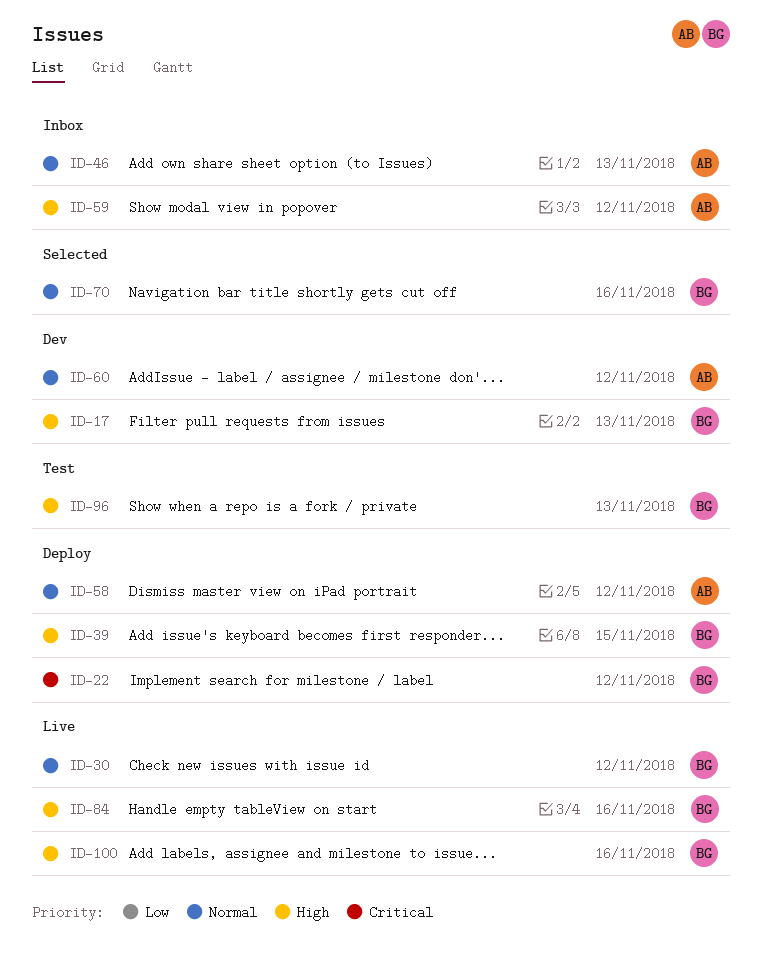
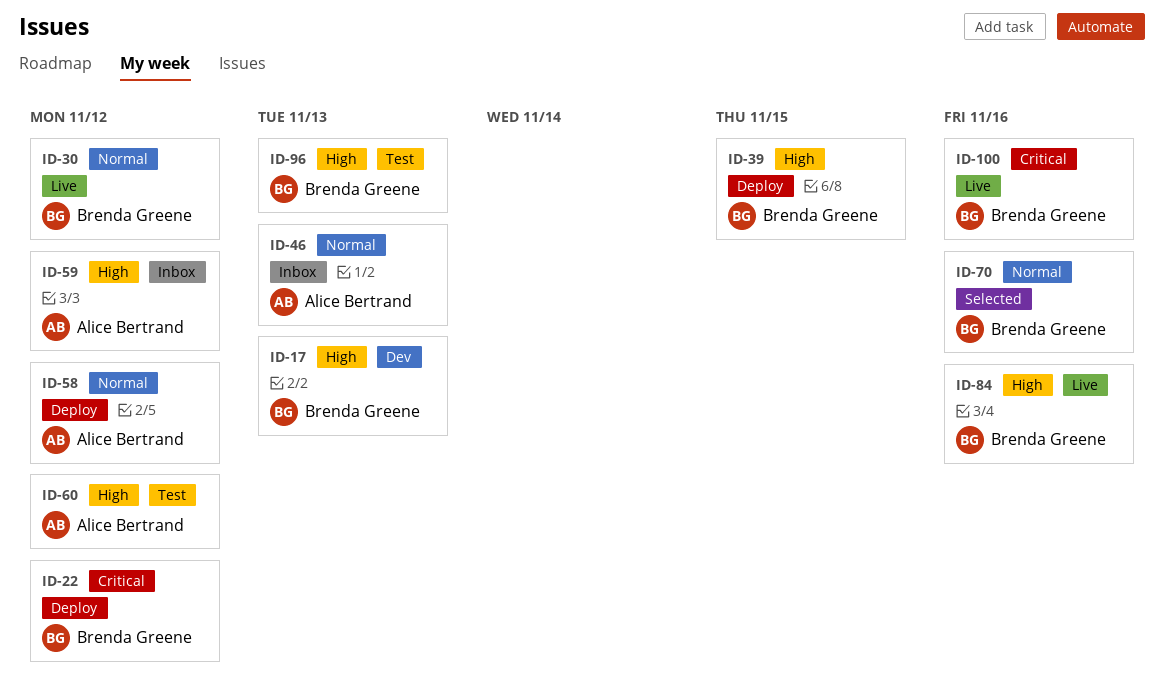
ID-60, status: Dev -> Test
ID-60, priority: Normal -> High
ID-100, priority: High -> Critical

